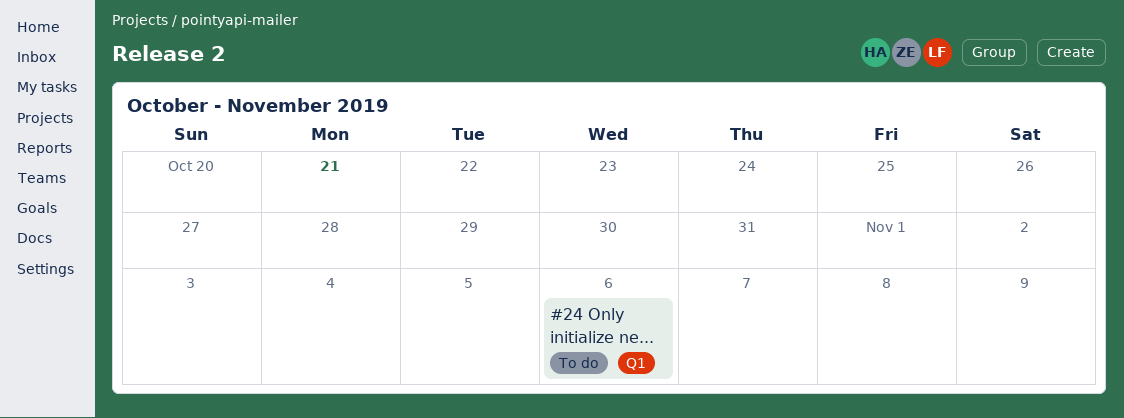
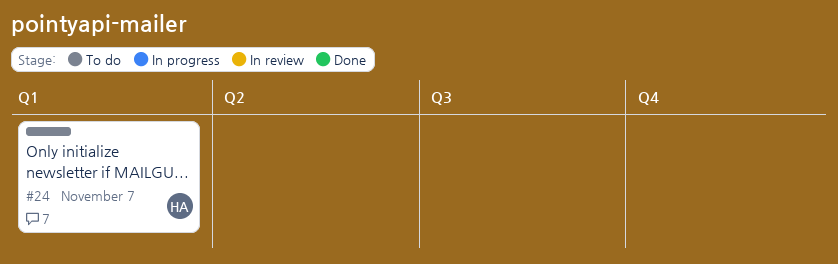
#24, due: Nov 6 -> Nov 7

